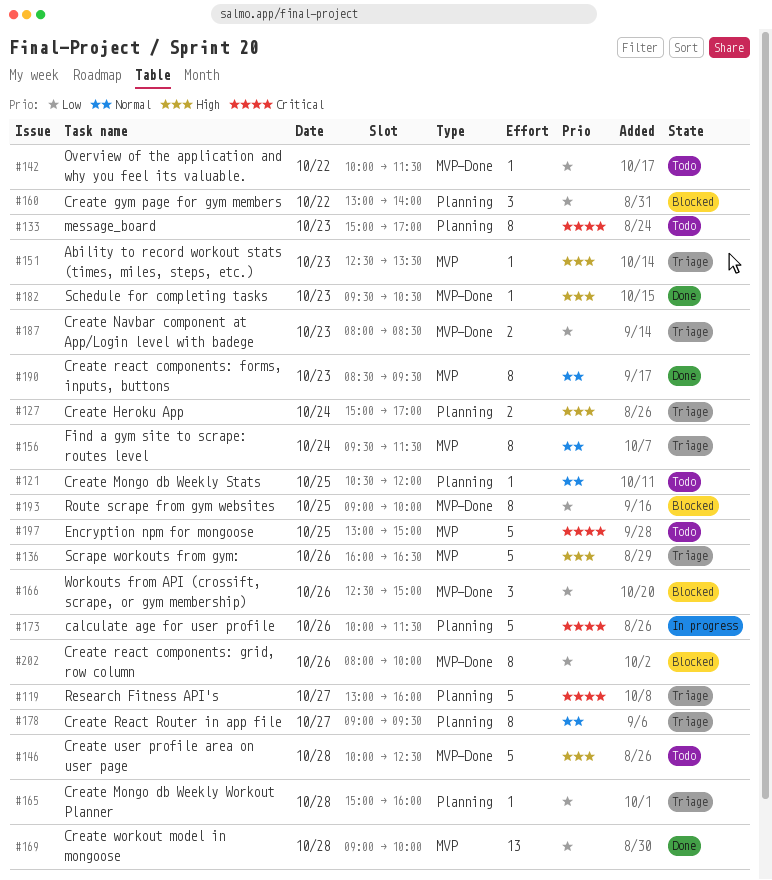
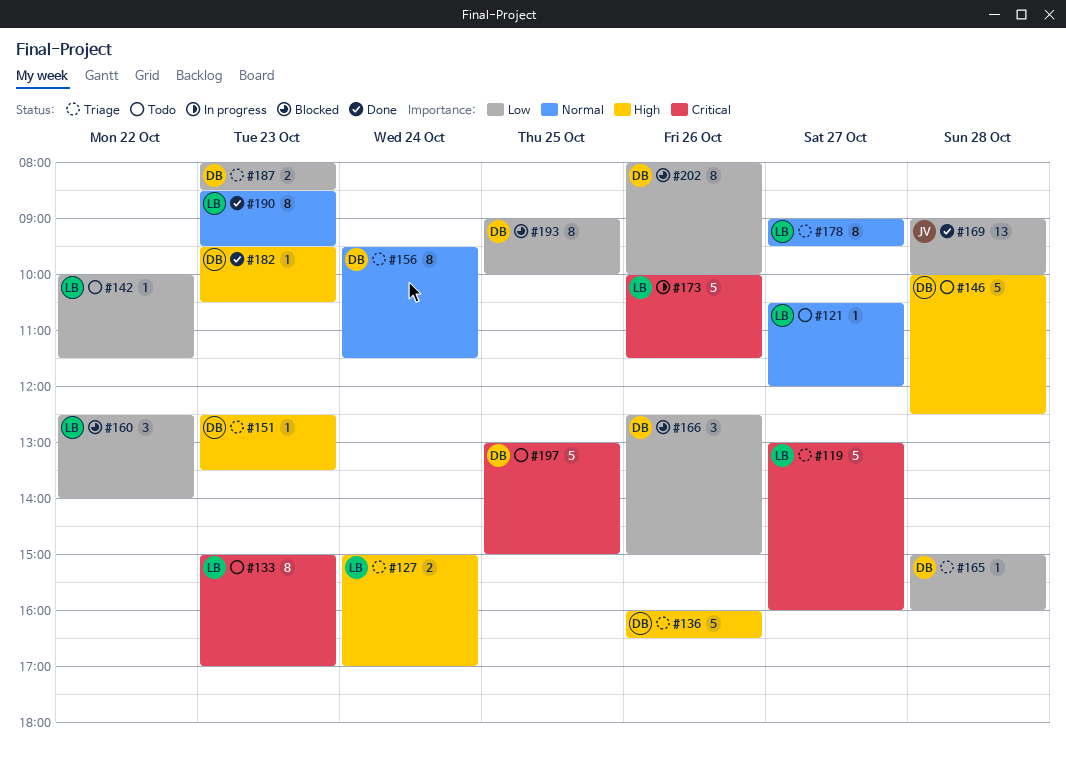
#121, day: Oct 25 -> Oct 27
#160, begins: 13:00 -> 12:30

